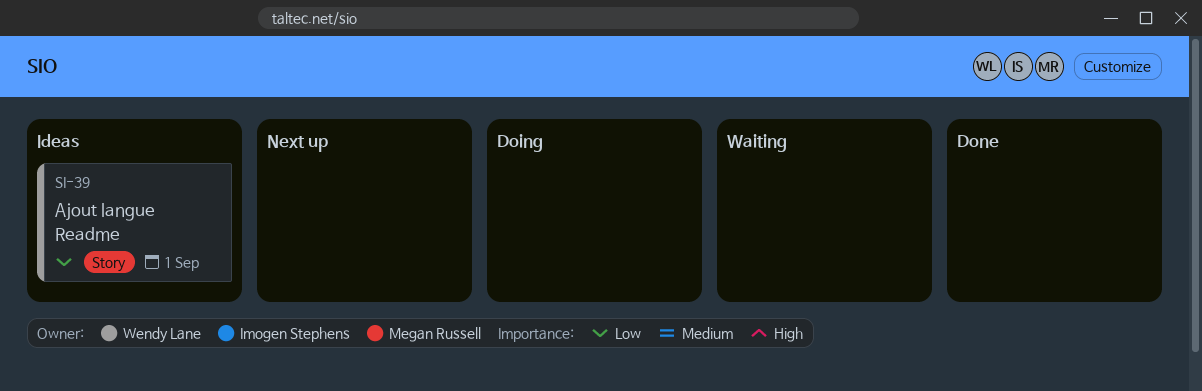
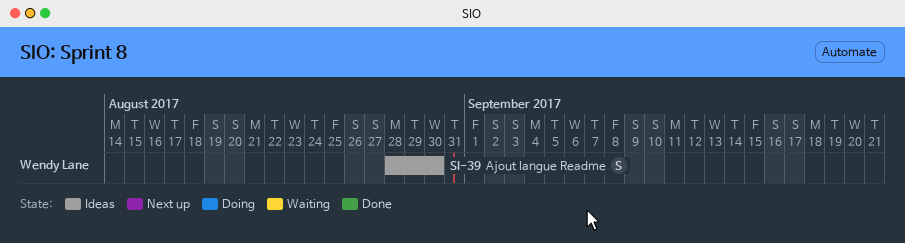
SI-39, due: Sep 1 -> Aug 30

